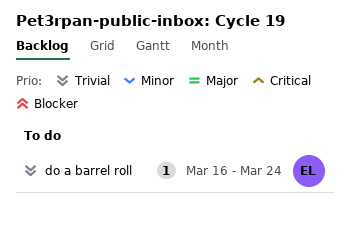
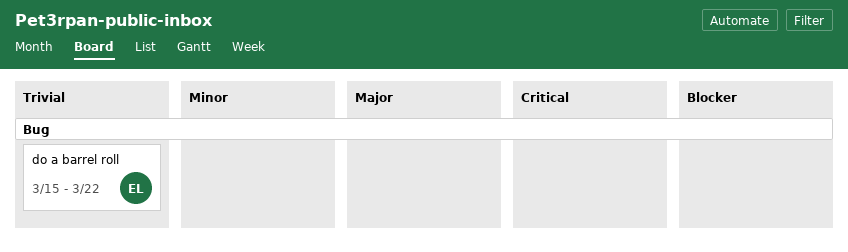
do a barrel roll, start: Mar 16 -> Mar 15
do a barrel roll, due: Mar 24 -> Mar 22

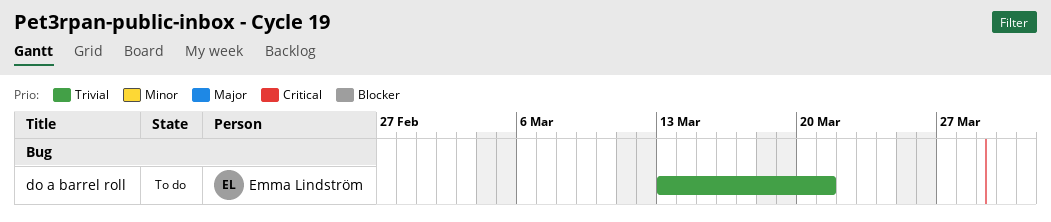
do a barrel roll, start: Mar 15 -> Mar 13
do a barrel roll, due: Mar 22 -> Mar 21

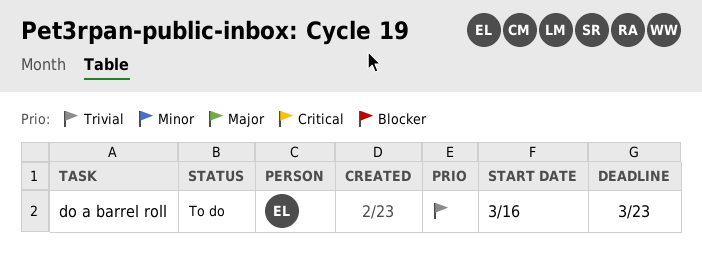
do a barrel roll, start: Mar 13 -> Mar 16
do a barrel roll, due: Mar 21 -> Mar 23

